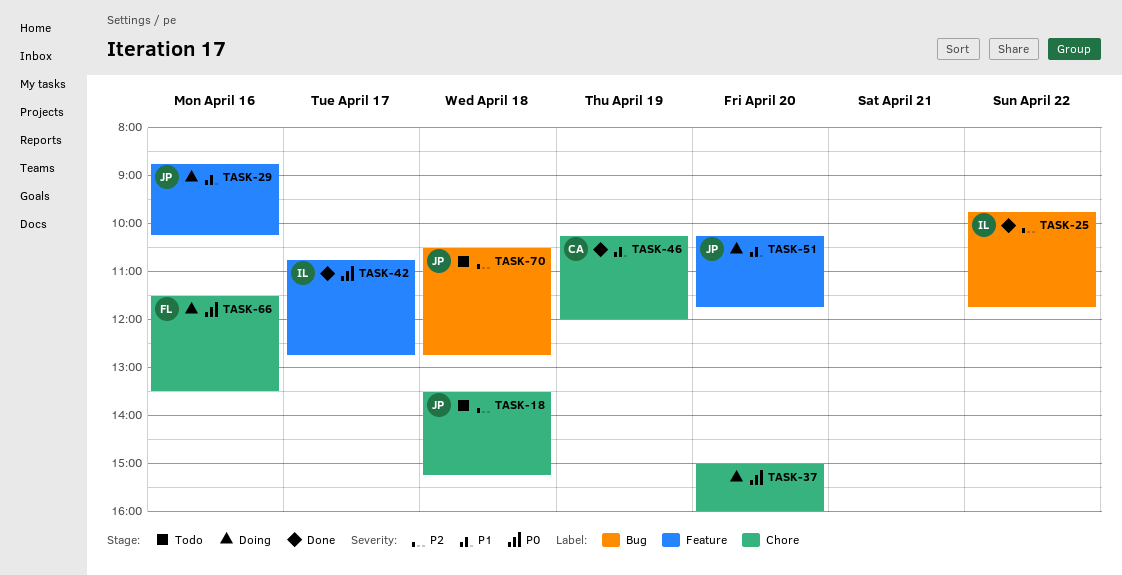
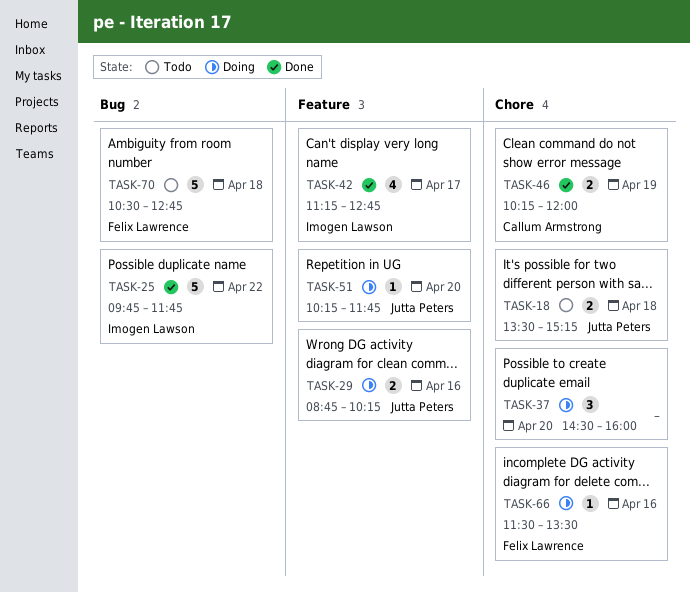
TASK-37, begins: 15:00 -> 14:30
TASK-42, begins: 10:45 -> 11:15
TASK-70, owner: Jutta Peters -> Felix Lawrence

